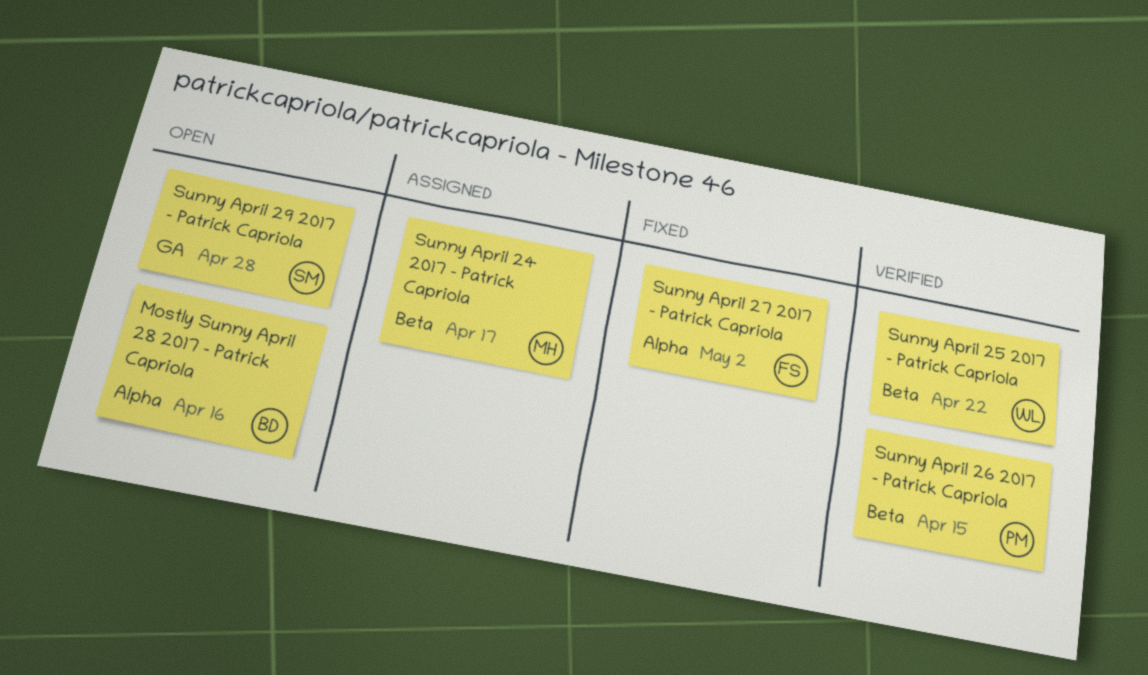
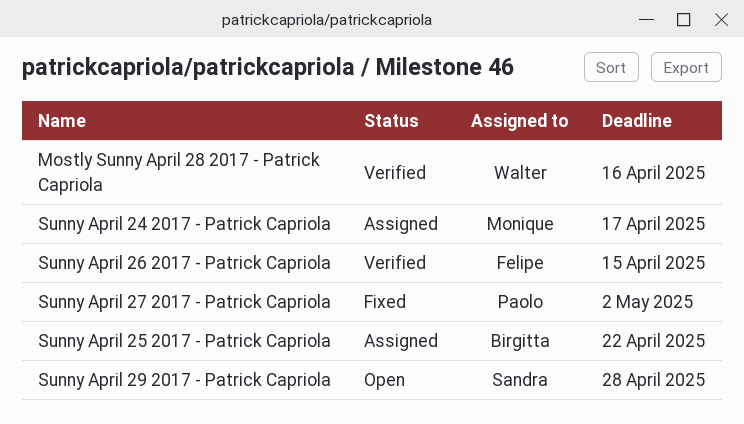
Mostly Sunny April 28 2017 - Patrick Capriola, status: Open -> Verified
Mostly Sunny April 28 2017 - Patrick Capriola, owner: Birgitta -> Walter
Sunny April 25 2017 - Patrick Capriola, status: Verified -> Assigned
Sunny April 25 2017 - Patrick Capriola, owner: Walter -> Birgitta
Sunny April 26 2017 - Patrick Capriola, owner: Paolo -> Felipe
Sunny April 27 2017 - Patrick Capriola, owner: Felipe -> Paolo

